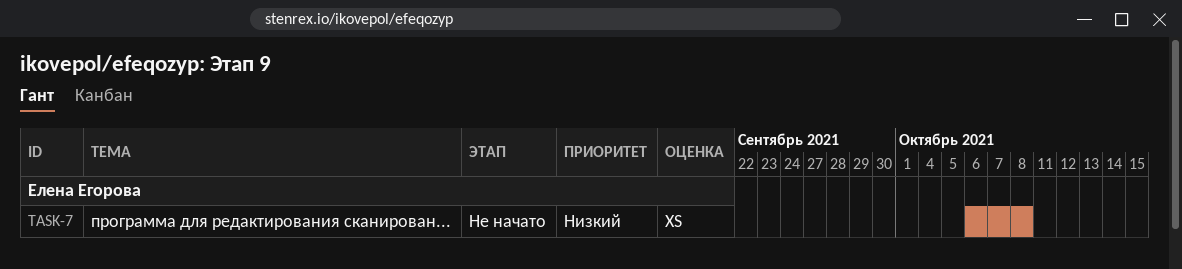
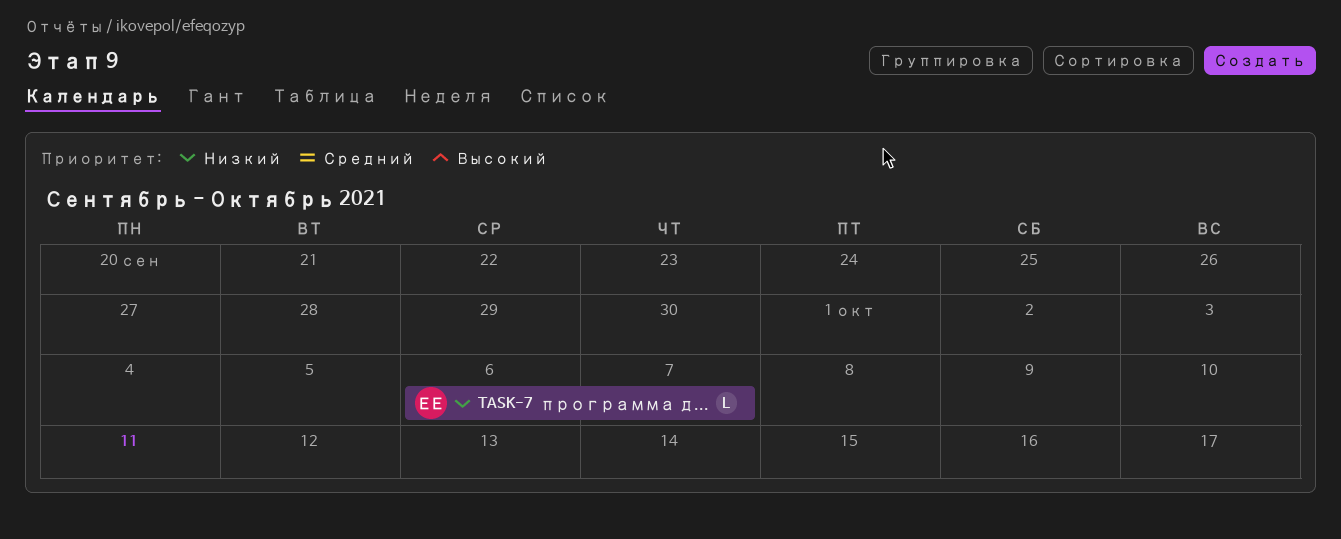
TASK-7, estimate: XS -> L
TASK-7, due: Oct 8 -> Oct 7

